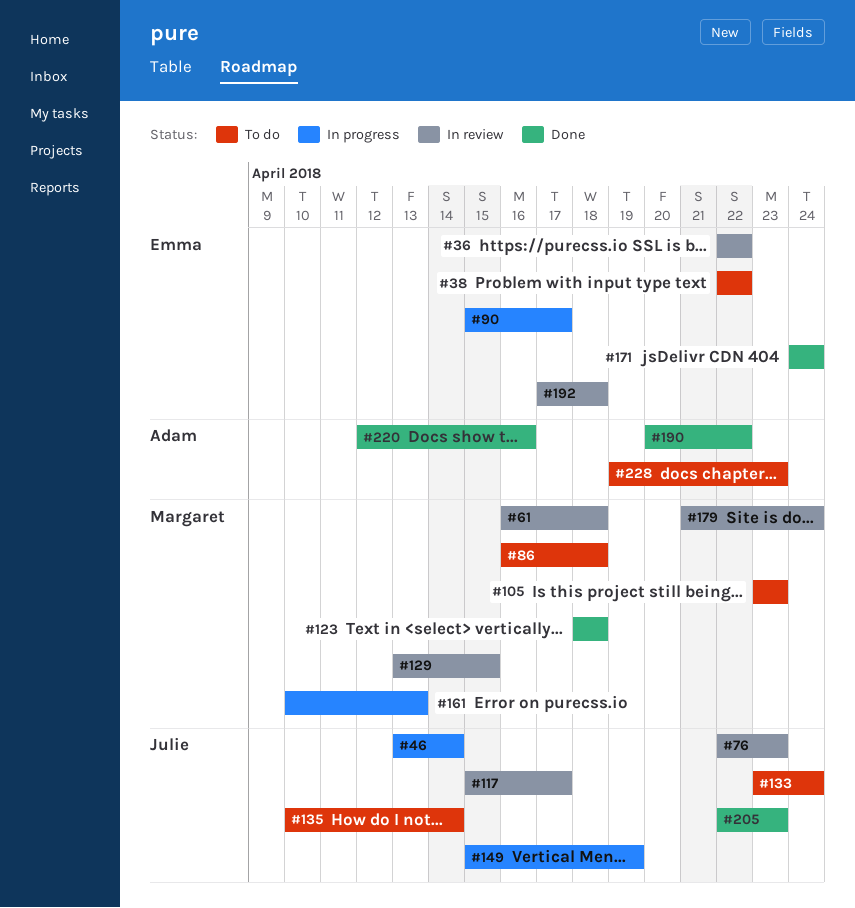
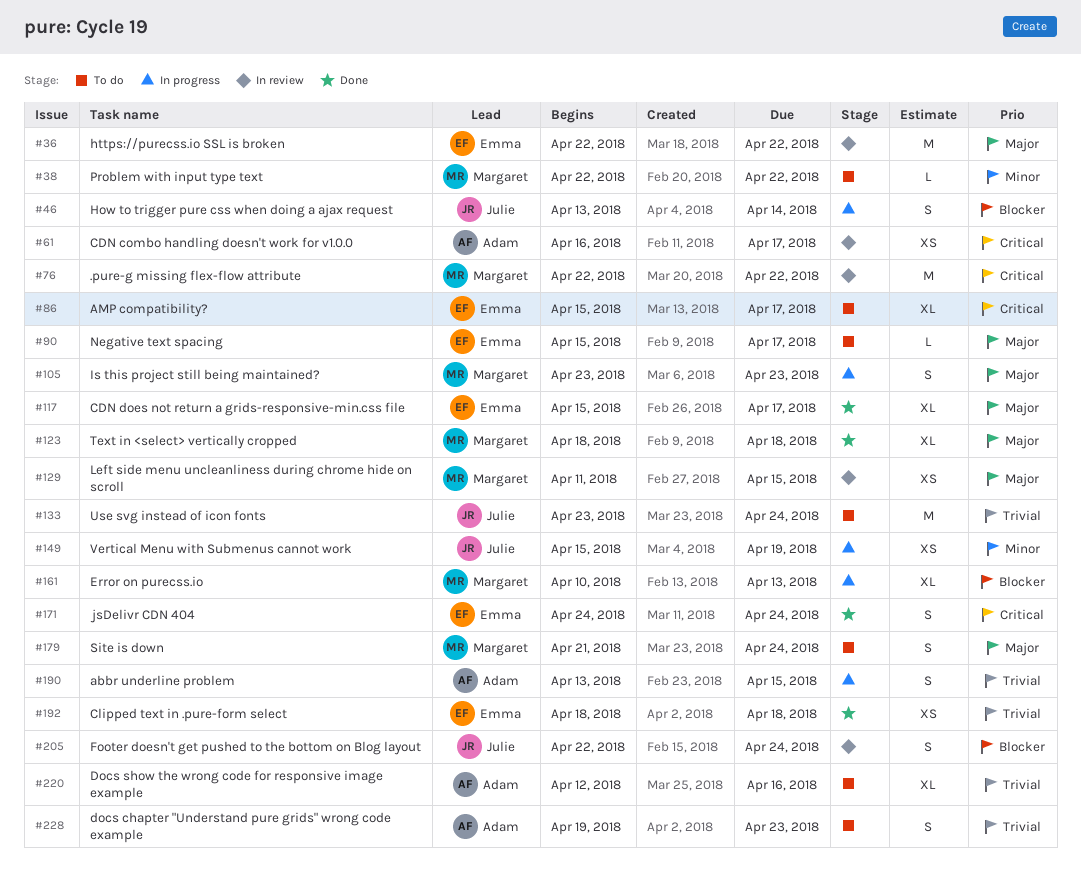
#38, owner: Emma -> Margaret
#61, owner: Margaret -> Adam
#61, due: Apr 18 -> Apr 17
#76, owner: Julie -> Margaret
#76, due: Apr 23 -> Apr 22
#86, owner: Margaret -> Emma
#86, start: Apr 16 -> Apr 15
#86, due: Apr 18 -> Apr 17
#90, status: In progress -> To do
#105, status: To do -> In progress
#117, status: In review -> Done
#117, owner: Julie -> Emma
#129, start: Apr 13 -> Apr 11
#135: present -> none
#179, status: In review -> To do
#190, status: Done -> In progress
#190, start: Apr 20 -> Apr 13
#190, due: Apr 22 -> Apr 15
#192, status: In review -> Done
#192, start: Apr 17 -> Apr 18
#205, status: Done -> In review
#205, due: Apr 23 -> Apr 24
#220, status: Done -> To do

